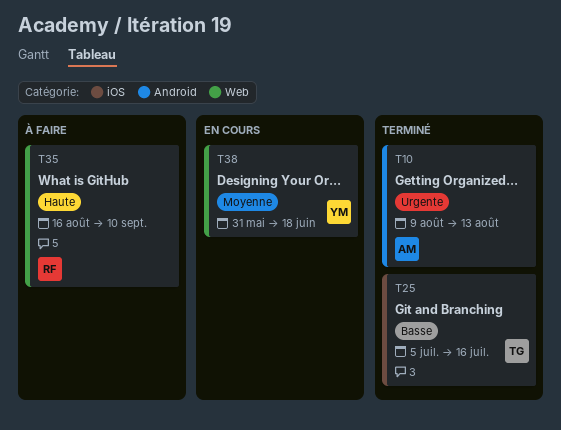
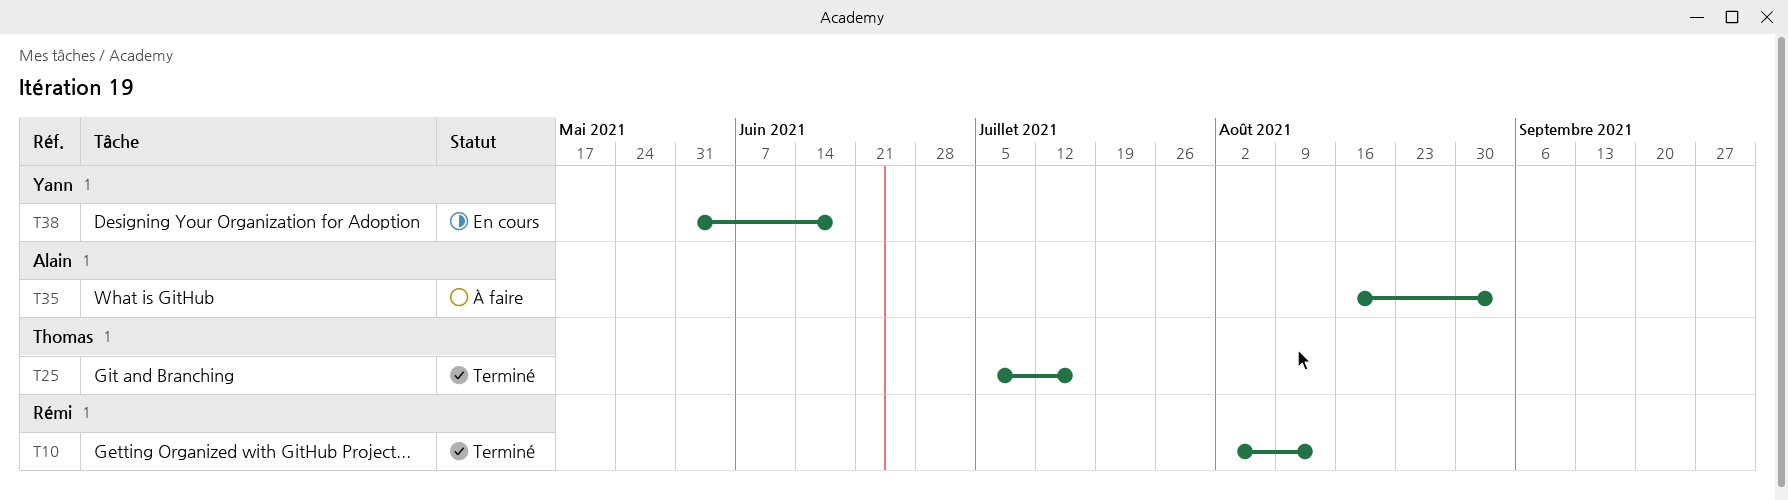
T10, owner: Alain -> Rémi
T10, start: Aug 9 -> Aug 2
T35, owner: Rémi -> Alain
T35, due: Sep 10 -> Sep 3

